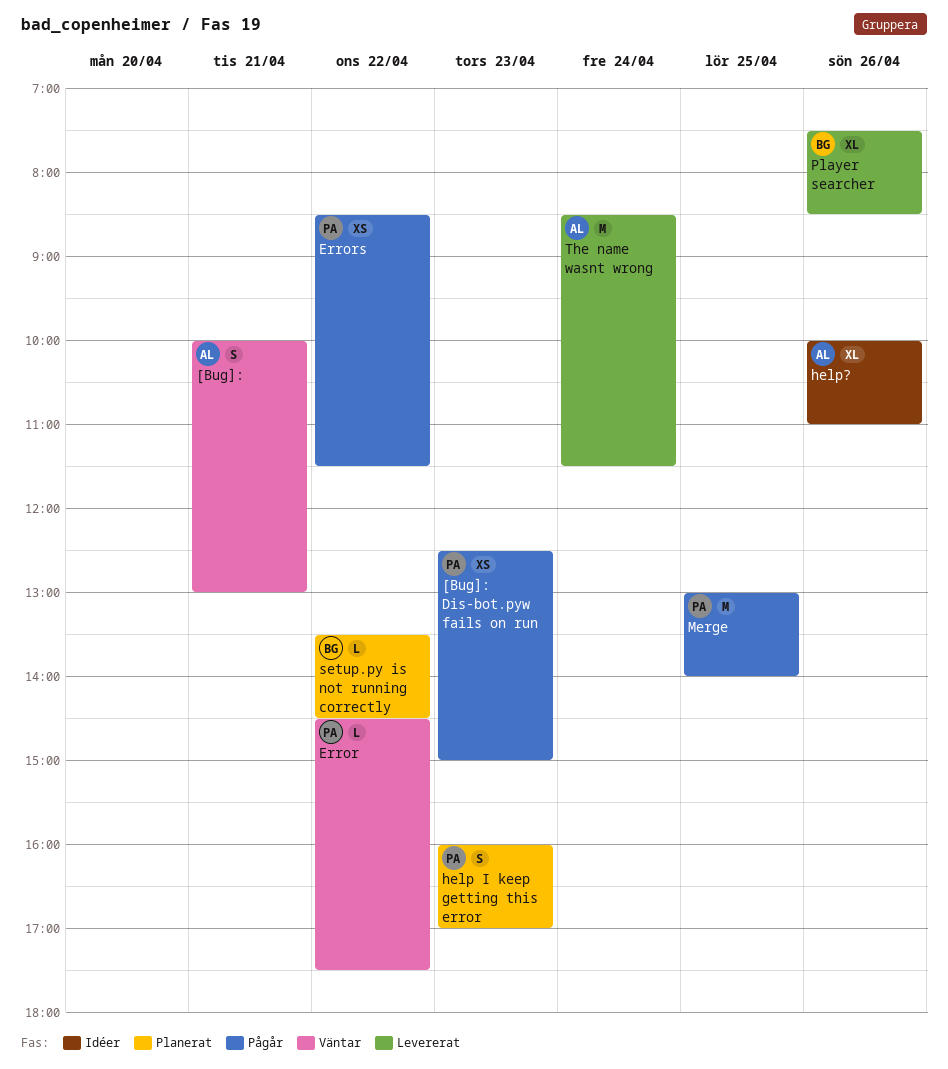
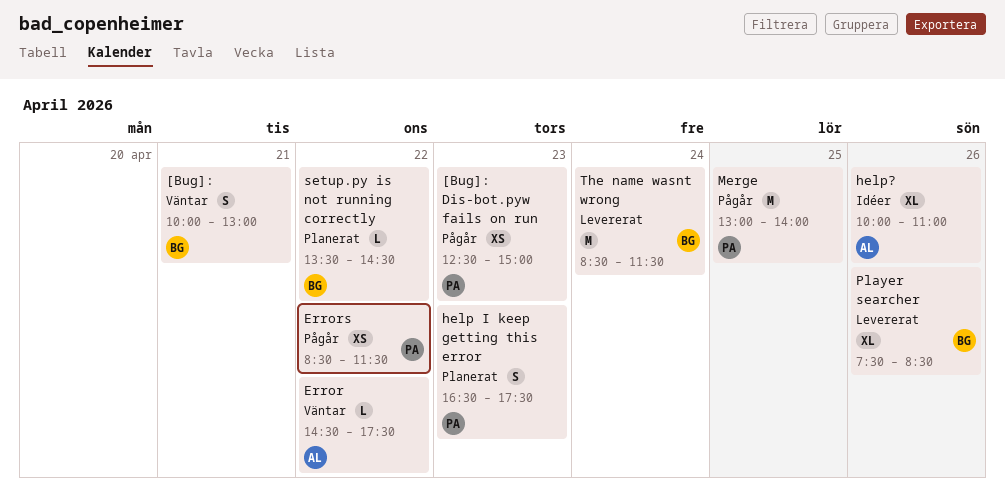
[Bug]:, owner: AL -> BG
Error, owner: PA -> AL
help I keep getting this error, begins: 16:00 -> 16:30
help I keep getting this error, ends: 17:00 -> 17:30
The name wasnt wrong, owner: AL -> BG

